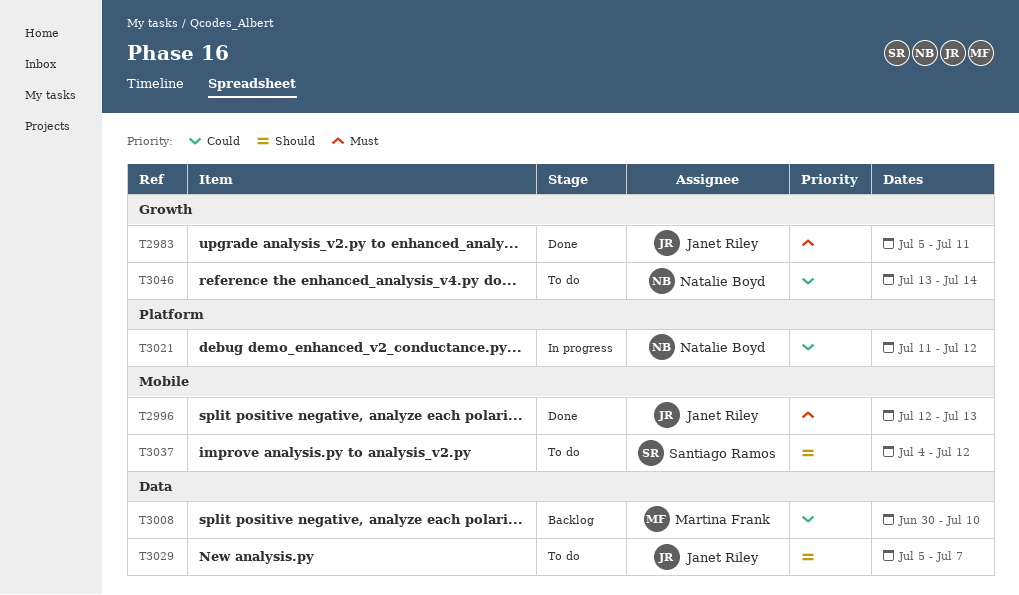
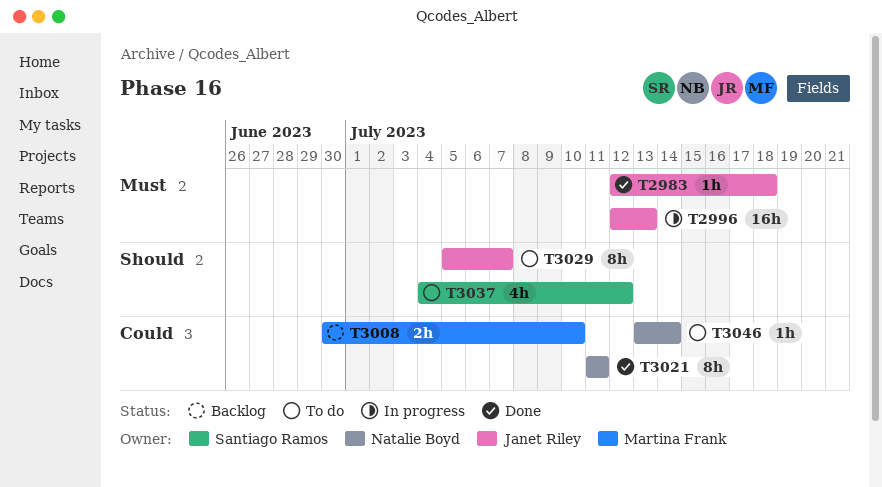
T2983, start: Jul 5 -> Jul 12
T2983, due: Jul 11 -> Jul 18
T2996, status: Done -> In progress
T3021, status: In progress -> Done
T3021, due: Jul 12 -> Jul 11

